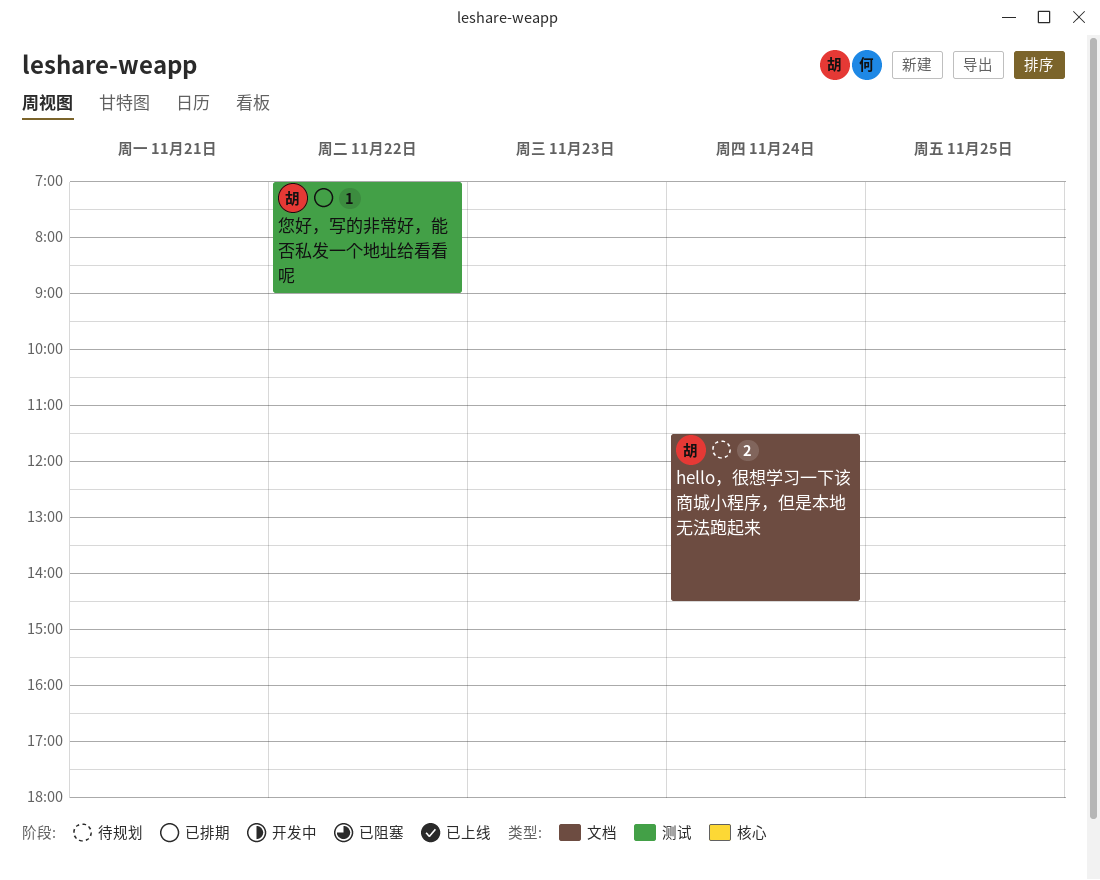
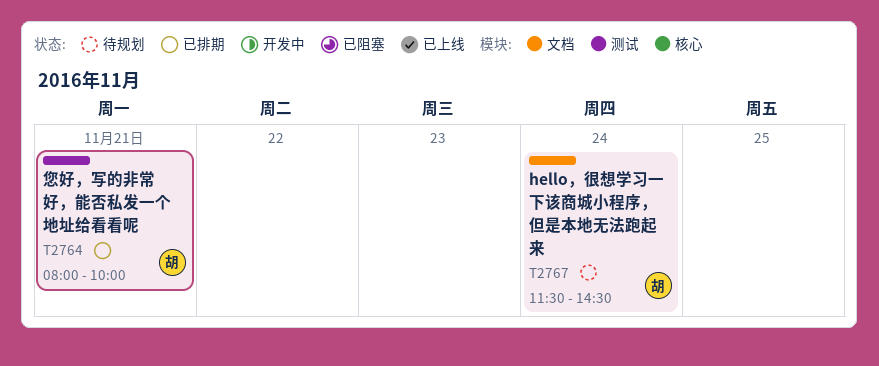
您好，写的非常好，能否私发一个地址给看看呢, day: Nov 22 -> Nov 21
您好，写的非常好，能否私发一个地址给看看呢, begins: 07:00 -> 08:00
您好，写的非常好，能否私发一个地址给看看呢, ends: 09:00 -> 10:00

